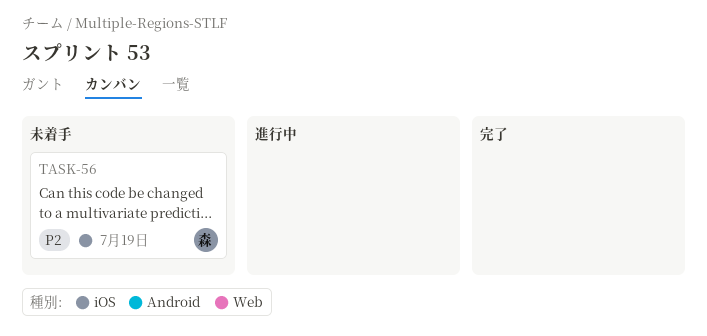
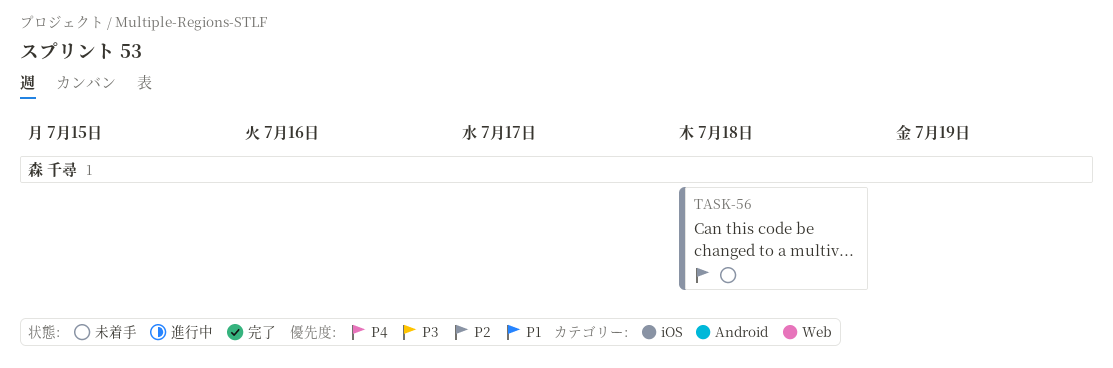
TASK-56, due: Jul 19 -> Jul 18

